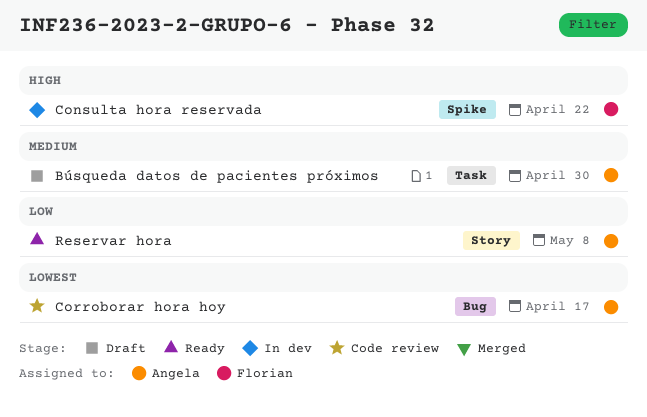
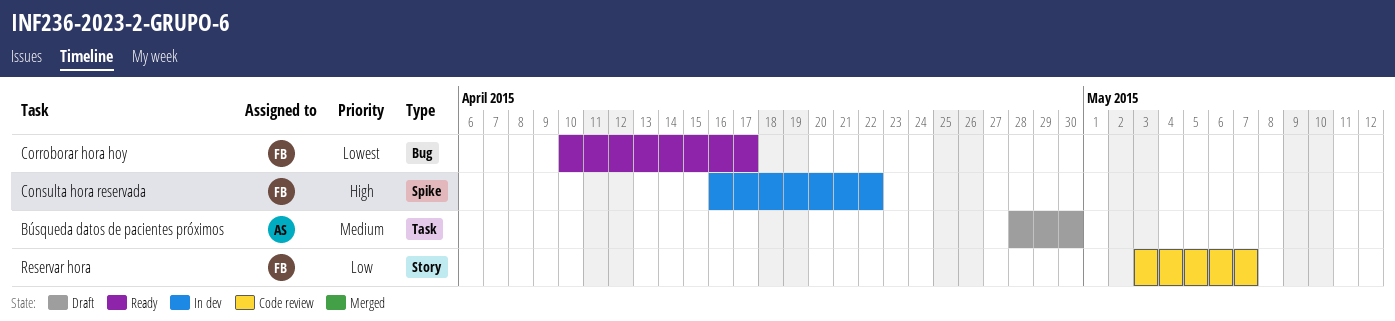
Corroborar hora hoy, status: Code review -> Ready
Corroborar hora hoy, owner: Angela -> Florian
Reservar hora, status: Ready -> Code review
Reservar hora, owner: Angela -> Florian
Reservar hora, due: May 8 -> May 7

